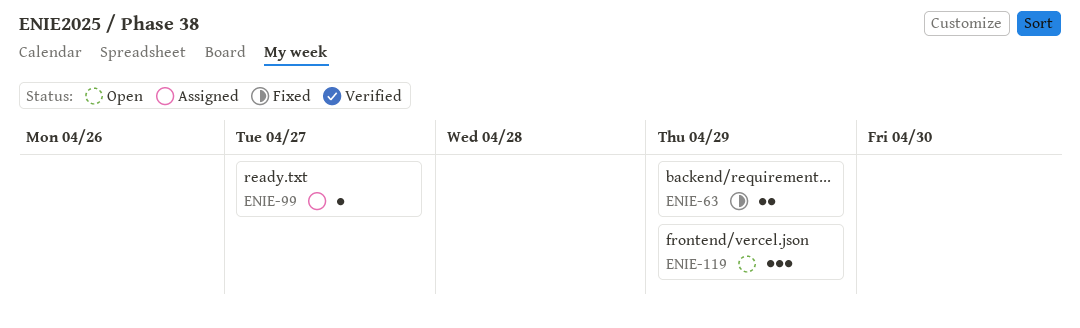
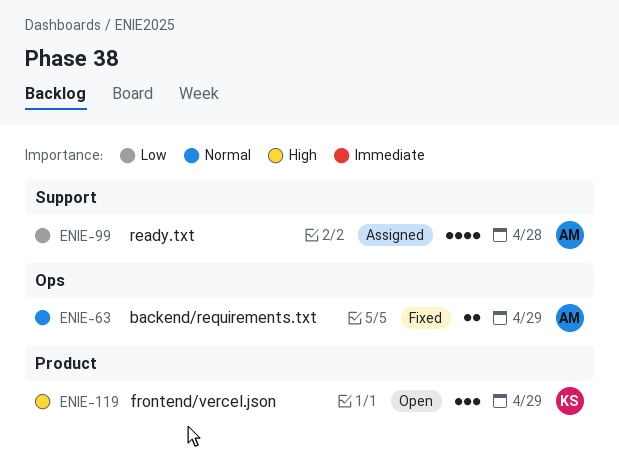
ENIE-99, estimate: 1 -> 4
ENIE-99, due: Apr 27 -> Apr 28

